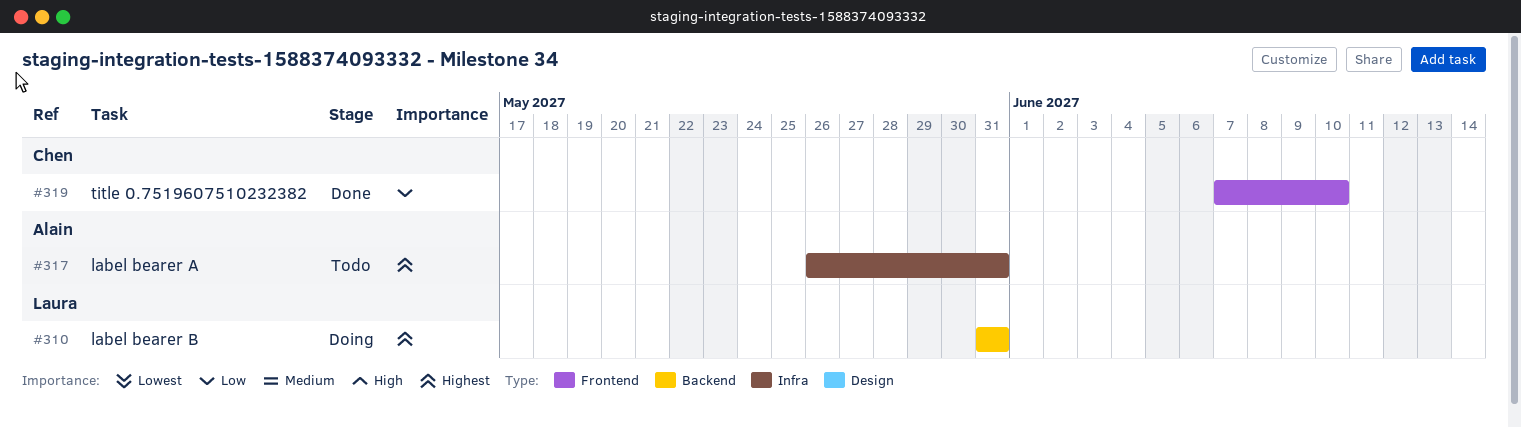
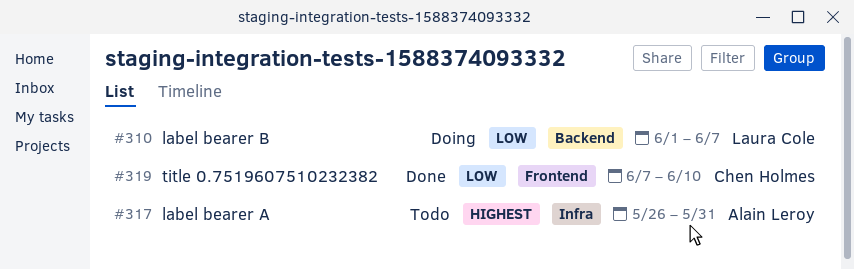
#310, priority: Highest -> Low
#310, start: May 31 -> Jun 1
#310, due: May 31 -> Jun 7

